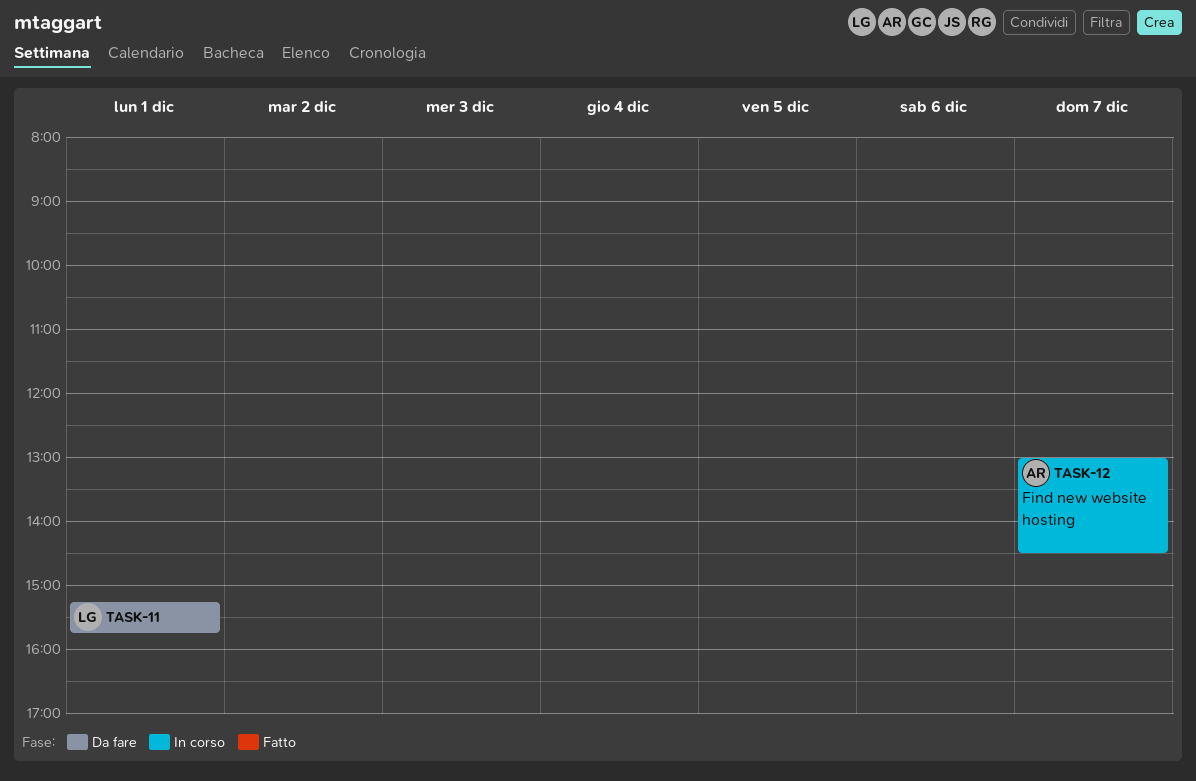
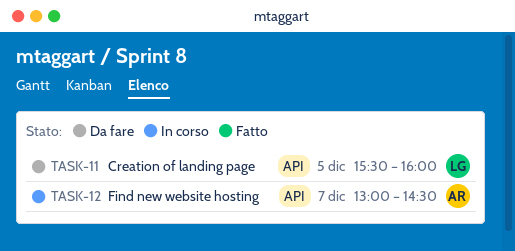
TASK-11, day: Dec 1 -> Dec 5
TASK-11, begins: 15:15 -> 15:30
TASK-11, ends: 15:45 -> 16:00

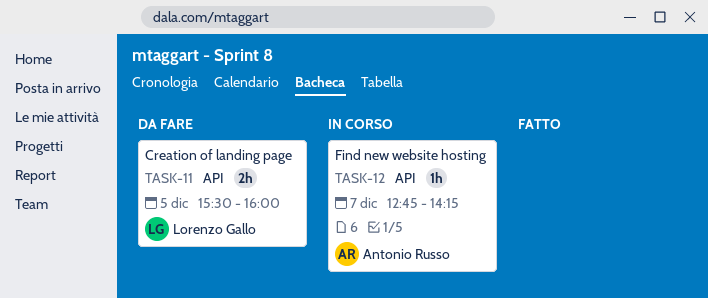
TASK-12, begins: 13:00 -> 12:45
TASK-12, ends: 14:30 -> 14:15

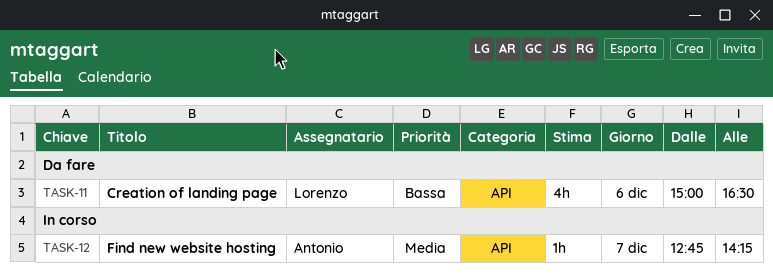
TASK-11, estimate: 2h -> 4h
TASK-11, day: Dec 5 -> Dec 6
TASK-11, begins: 15:30 -> 15:00
TASK-11, ends: 16:00 -> 16:30

